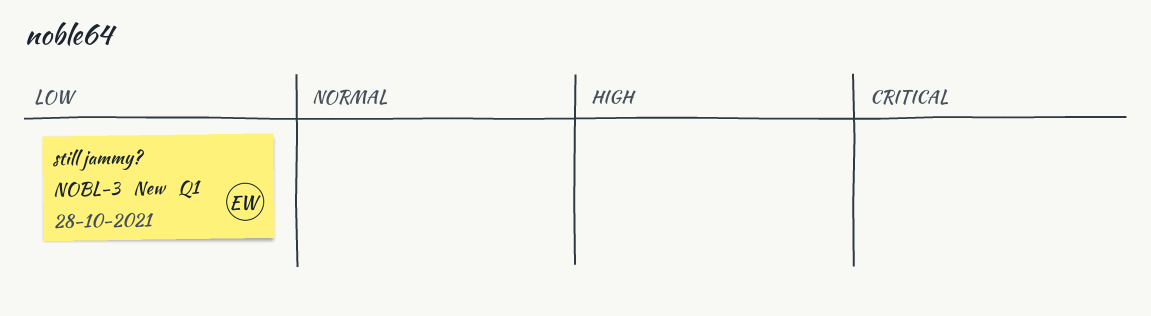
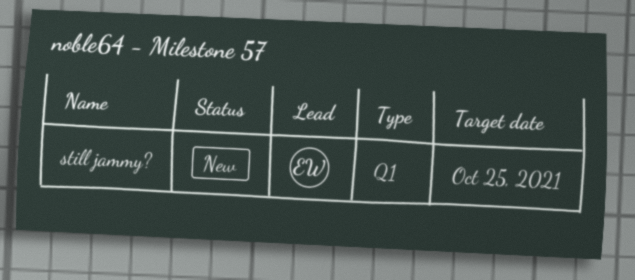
still jammy?, due: Oct 28 -> Oct 25

